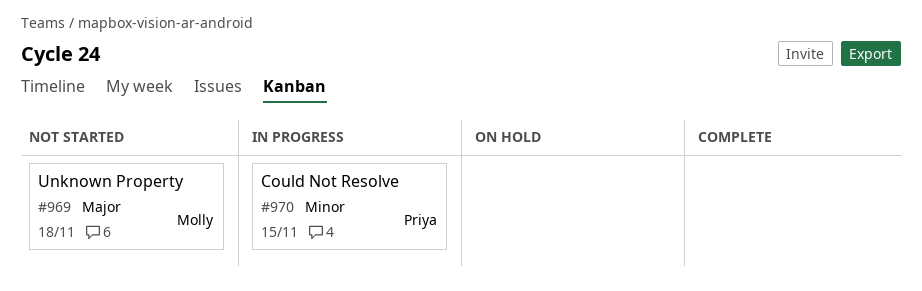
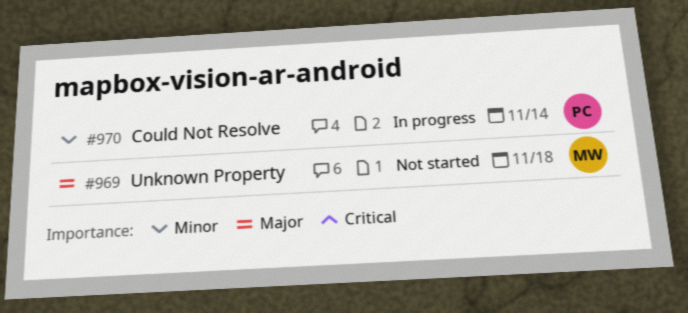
#970, due: Nov 15 -> Nov 14

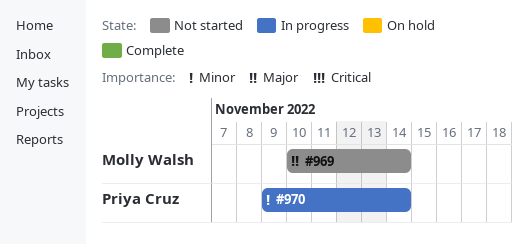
#969, due: Nov 18 -> Nov 14

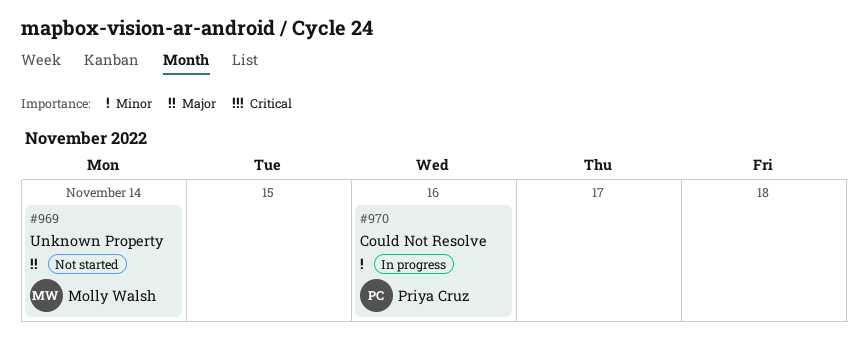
#970, due: Nov 14 -> Nov 16

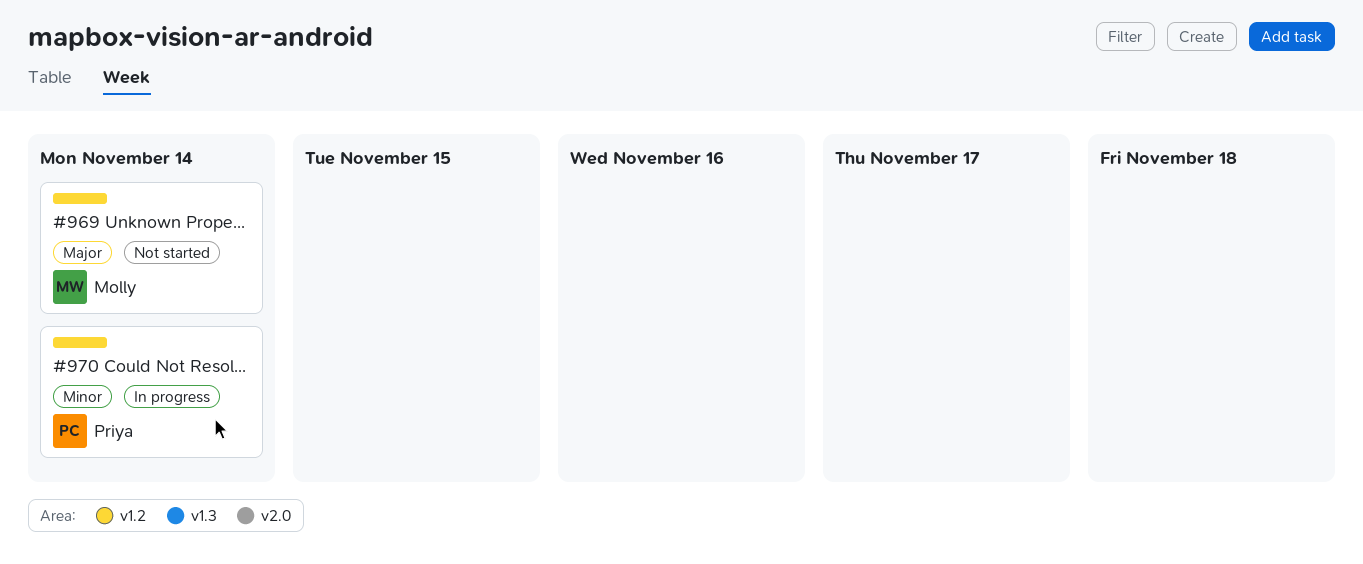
#970, due: Nov 16 -> Nov 14

